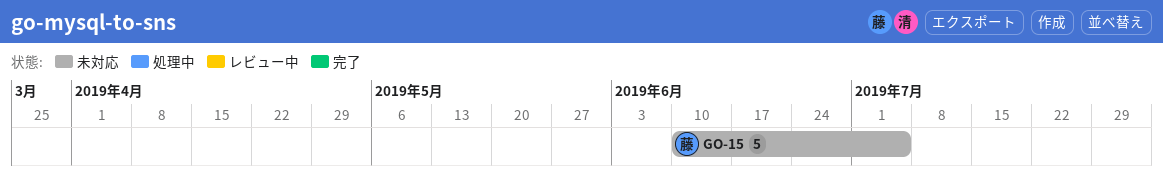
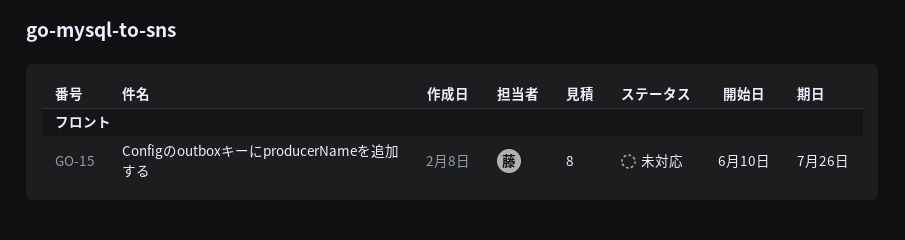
GO-15, estimate: 5 -> 8
GO-15, due: Jul 5 -> Jul 26

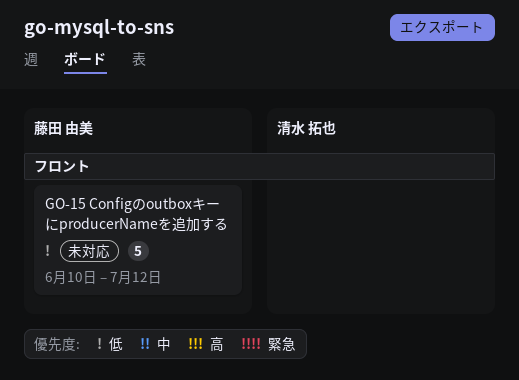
GO-15, estimate: 8 -> 5
GO-15, due: Jul 26 -> Jul 12

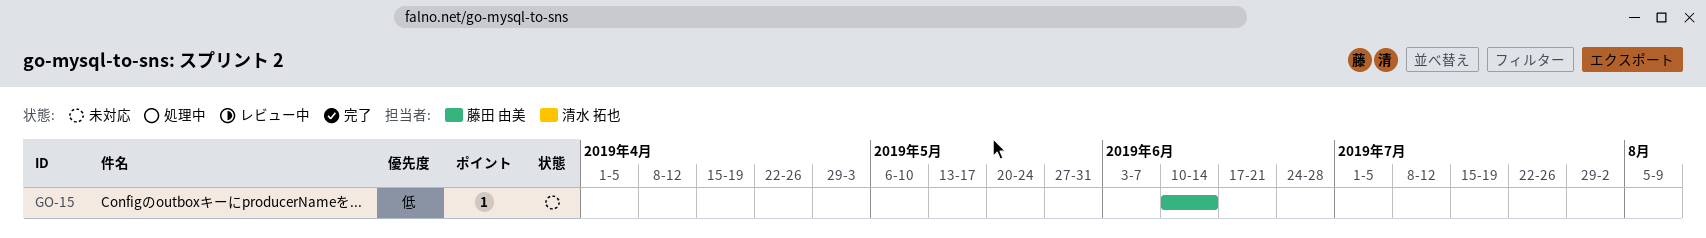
GO-15, estimate: 5 -> 1
GO-15, due: Jul 12 -> Jun 14

